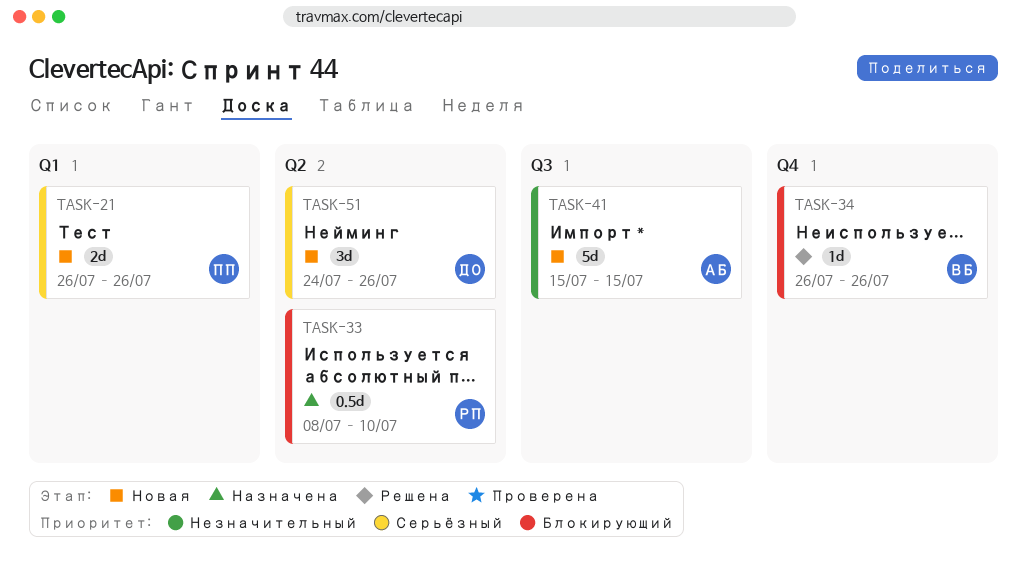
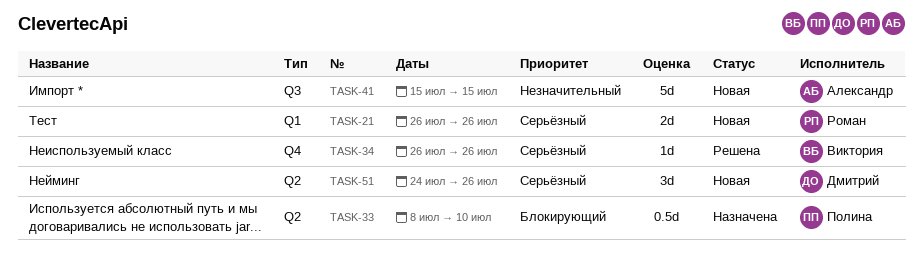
TASK-21, owner: Полина -> Роман
TASK-33, owner: Роман -> Полина
TASK-34, priority: Блокирующий -> Серьёзный

